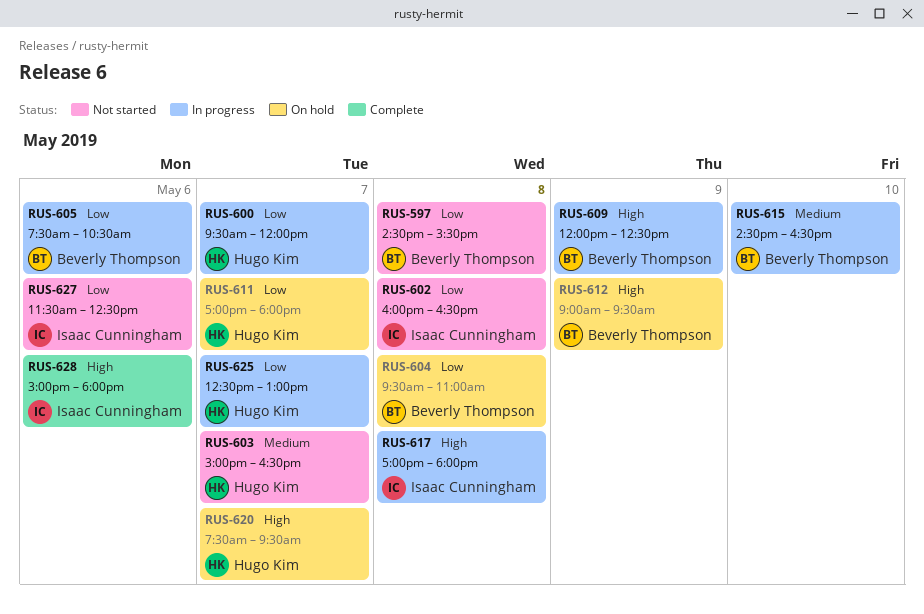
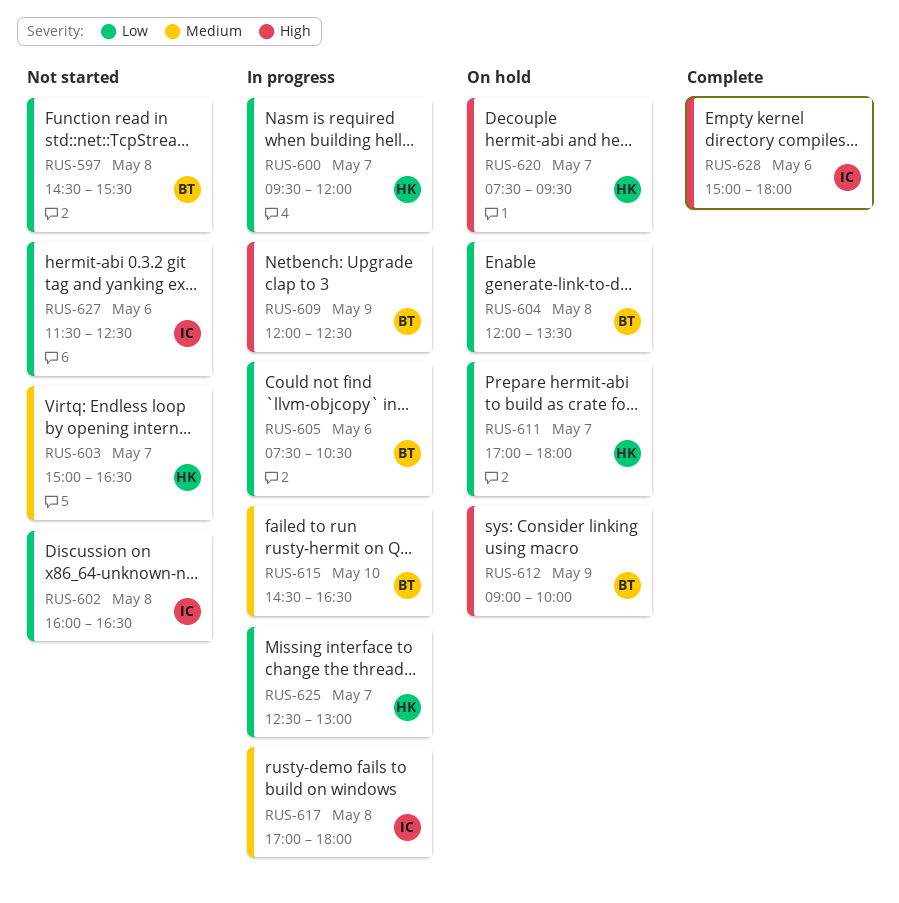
RUS-604, begins: 09:30 -> 12:00
RUS-604, ends: 11:00 -> 13:30
RUS-612, ends: 09:30 -> 10:00
RUS-617, priority: High -> Medium

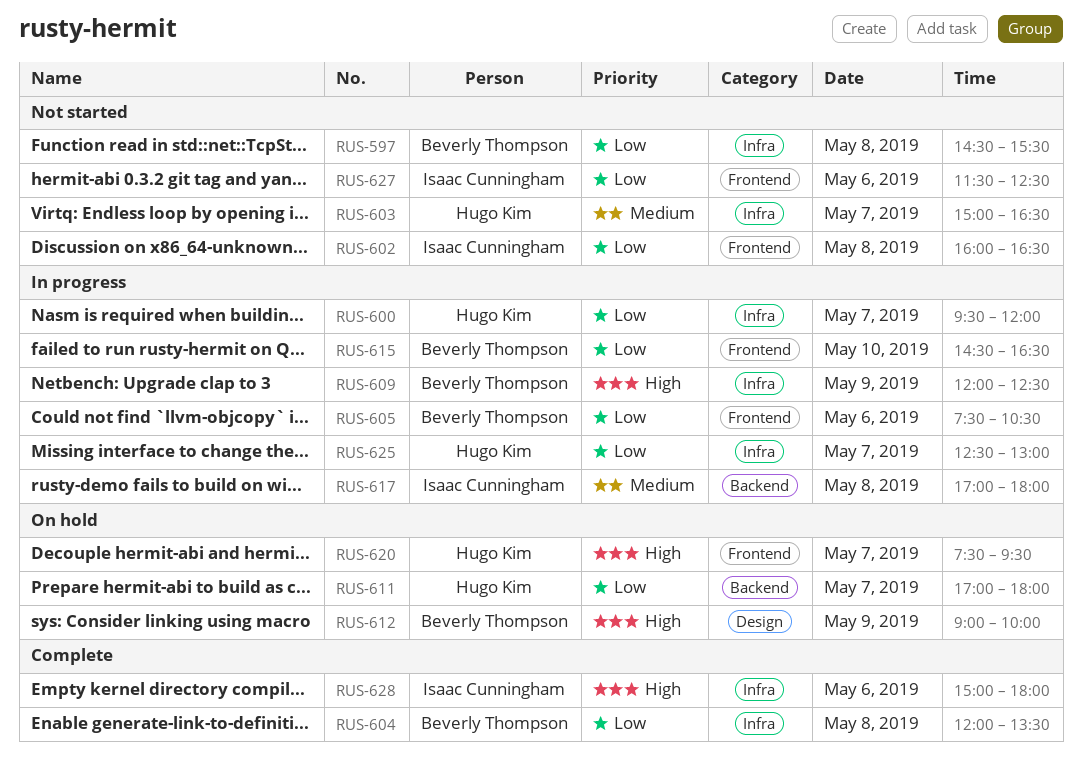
RUS-604, status: On hold -> Complete
RUS-615, priority: Medium -> Low

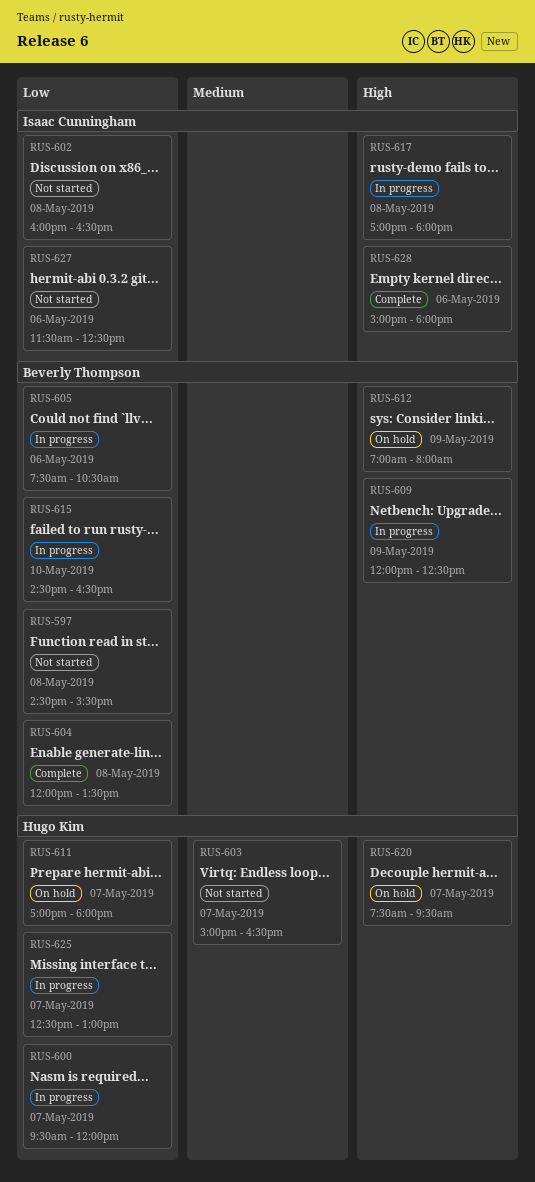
RUS-612, begins: 09:00 -> 07:00
RUS-612, ends: 10:00 -> 08:00
RUS-617, priority: Medium -> High

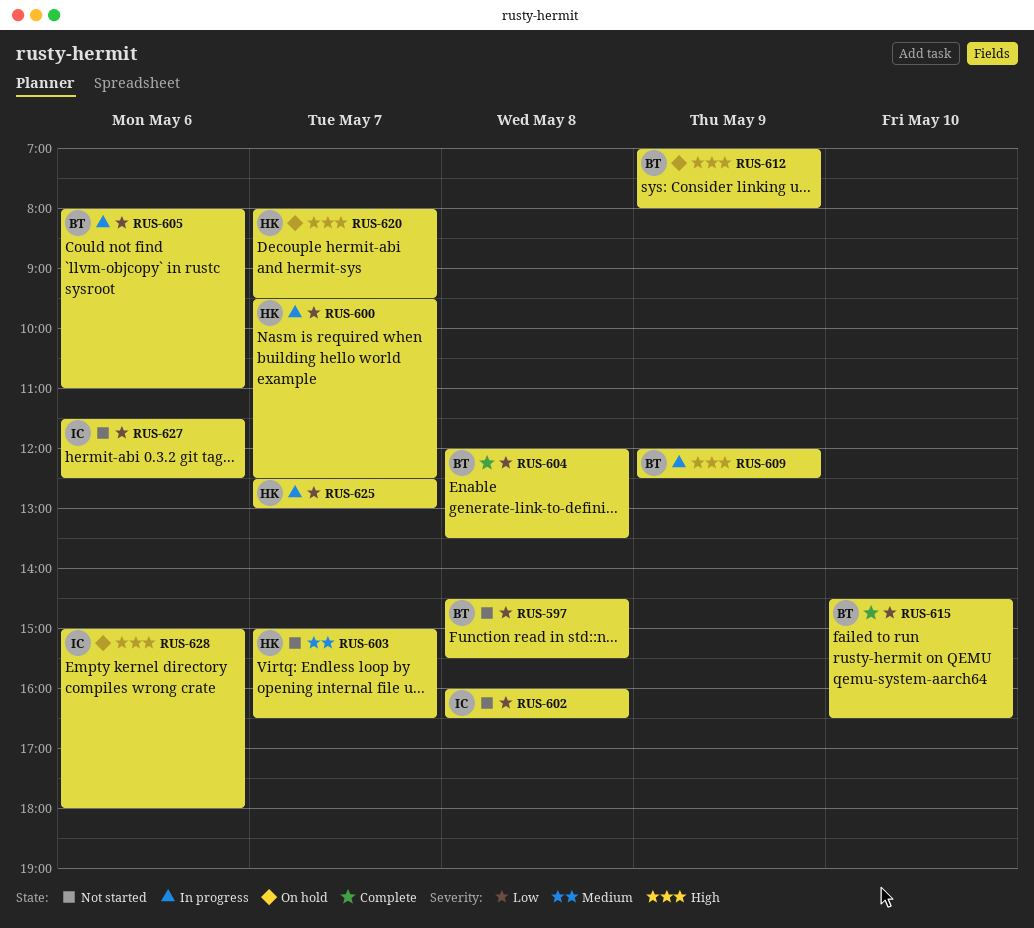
RUS-600, ends: 12:00 -> 12:30
RUS-605, begins: 07:30 -> 08:00
RUS-605, ends: 10:30 -> 11:00
RUS-611: present -> none
RUS-615, status: In progress -> Complete
RUS-617: present -> none
RUS-620, begins: 07:30 -> 08:00
RUS-628, status: Complete -> On hold

